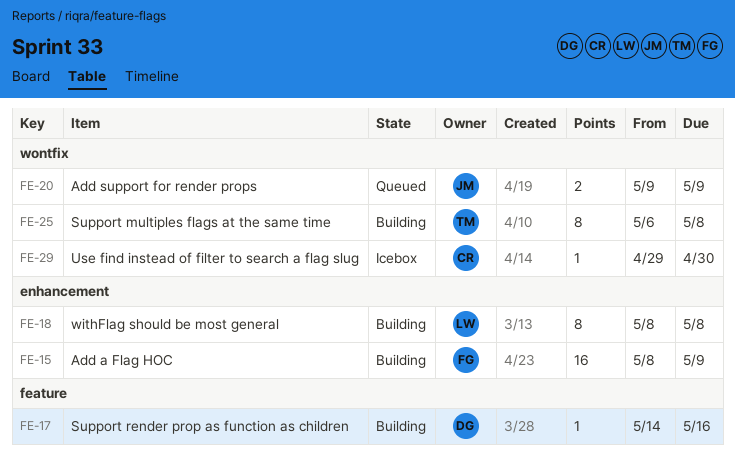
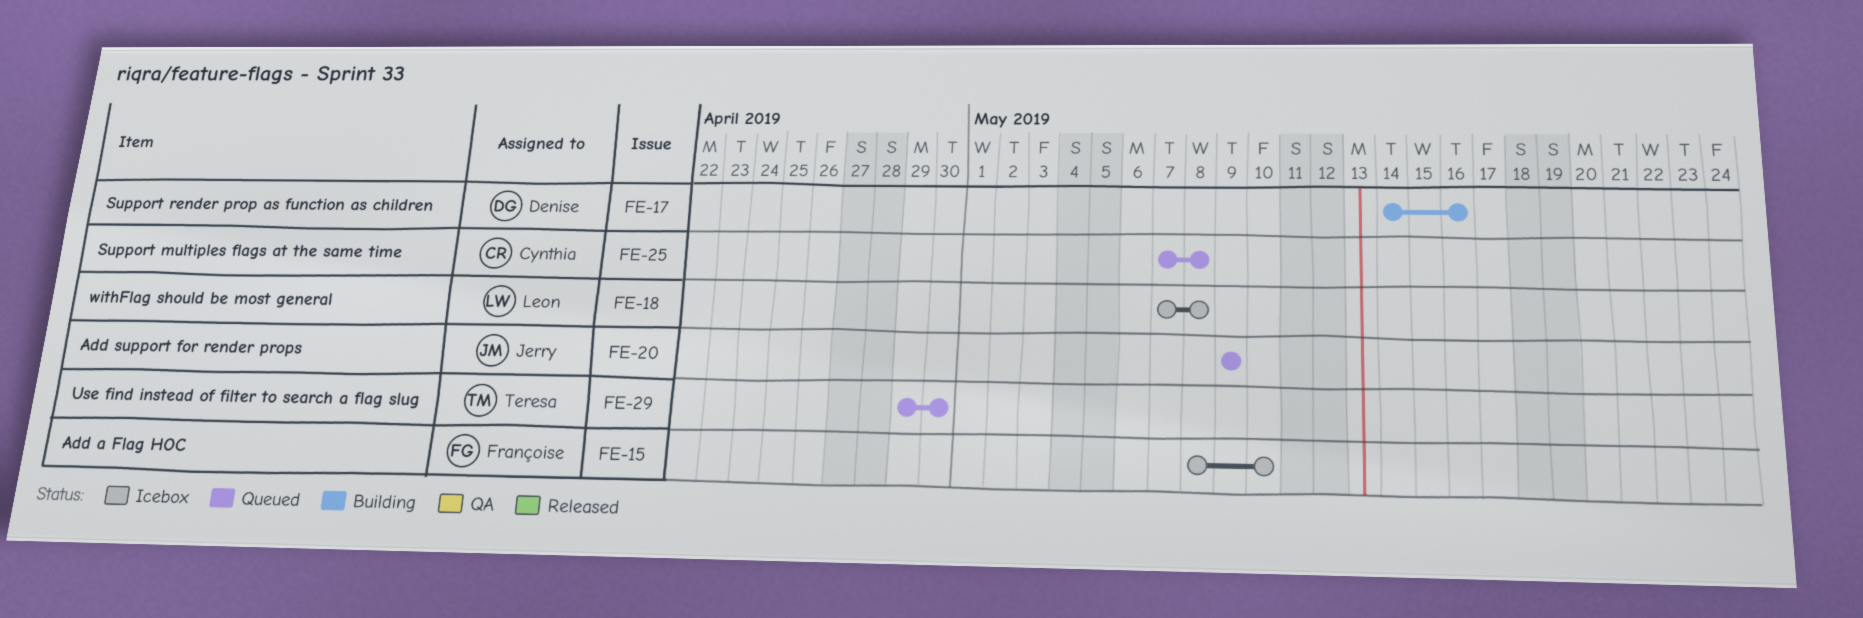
FE-15, status: Building -> Icebox
FE-15, due: May 9 -> May 10
FE-18, status: Building -> Icebox
FE-18, start: May 8 -> May 7
FE-25, status: Building -> Queued
FE-25, owner: Teresa -> Cynthia
FE-25, start: May 6 -> May 7
FE-29, status: Icebox -> Queued
FE-29, owner: Cynthia -> Teresa

